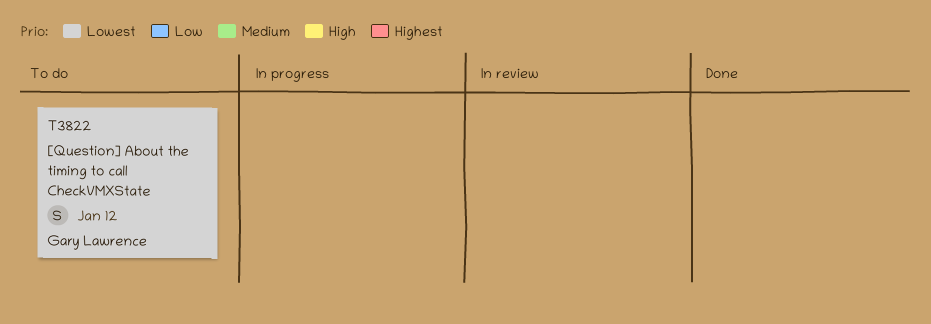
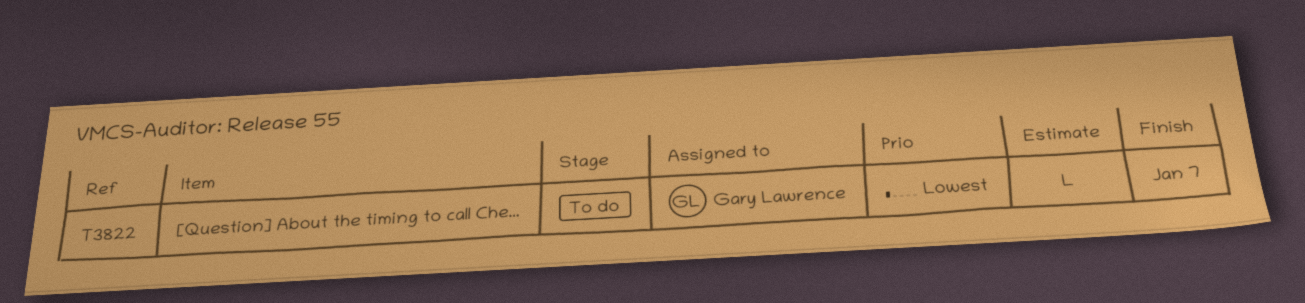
T3822, estimate: S -> L
T3822, due: Jan 12 -> Jan 7

